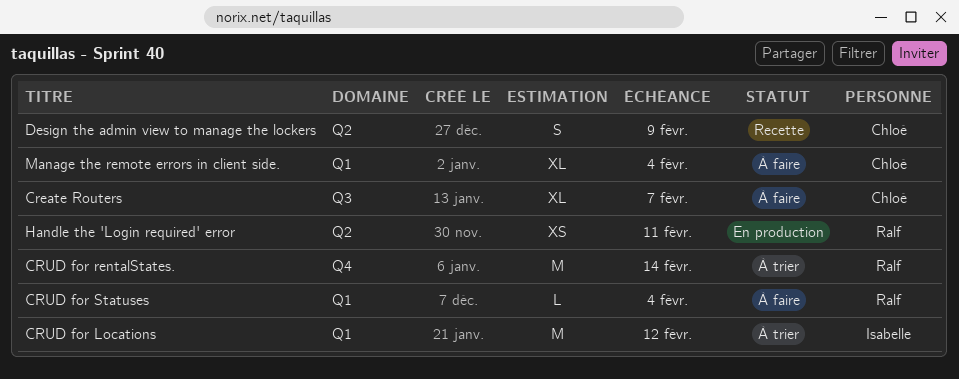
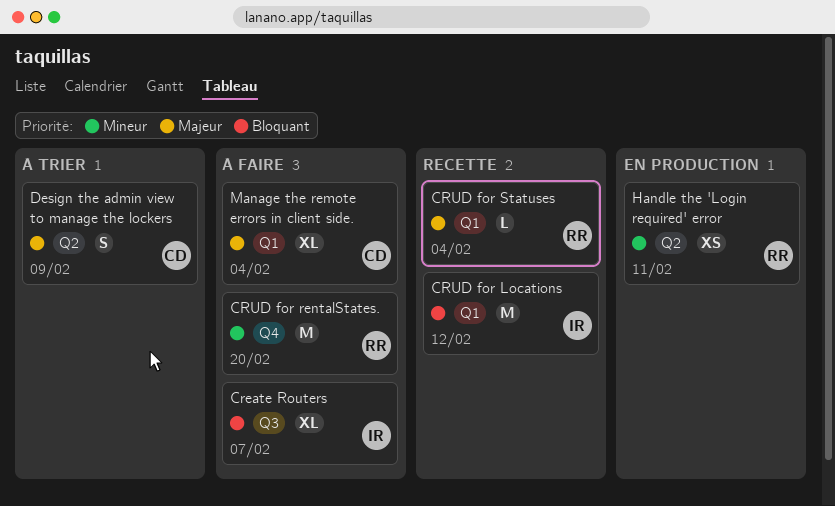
Create Routers, owner: Chloé -> Isabelle
CRUD for Locations, status: À trier -> Recette
CRUD for rentalStates., status: À trier -> À faire
CRUD for rentalStates., due: Feb 14 -> Feb 20
CRUD for Statuses, status: À faire -> Recette
Design the admin view to manage the lockers, status: Recette -> À trier

